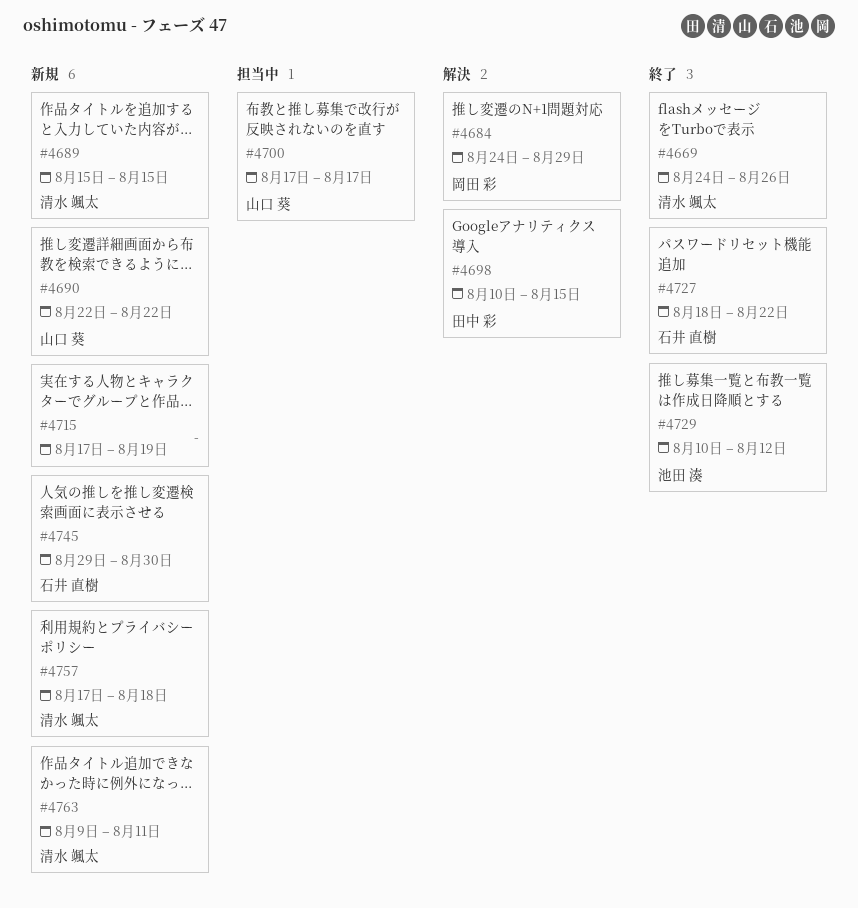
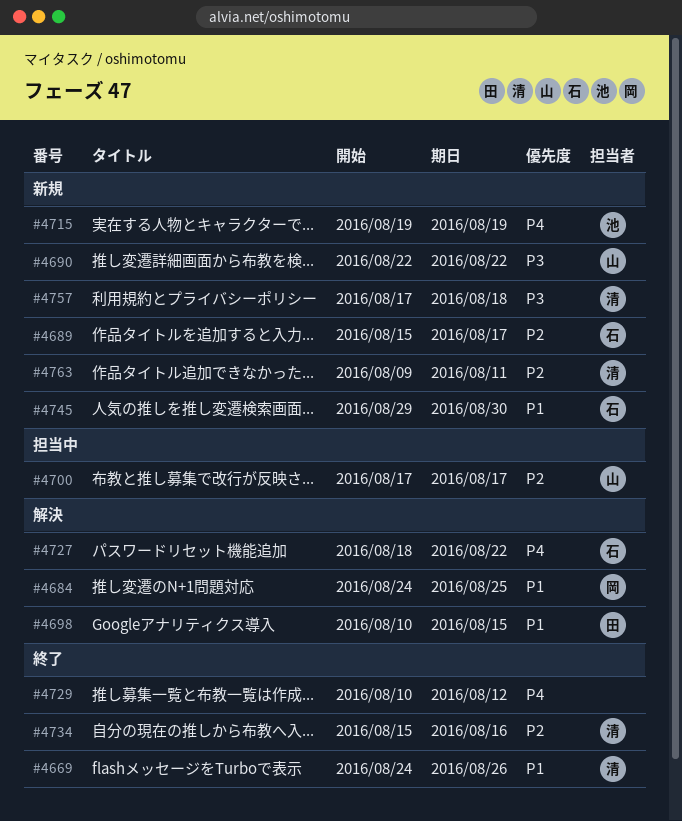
#4684, due: Aug 29 -> Aug 25
#4689, owner: 清水 颯太 -> 石井 直樹
#4689, due: Aug 15 -> Aug 17
#4715, owner: none -> 池田 湊
#4715, start: Aug 17 -> Aug 19
#4727, status: 終了 -> 解決
#4729, owner: 池田 湊 -> none
#4734: none -> present

